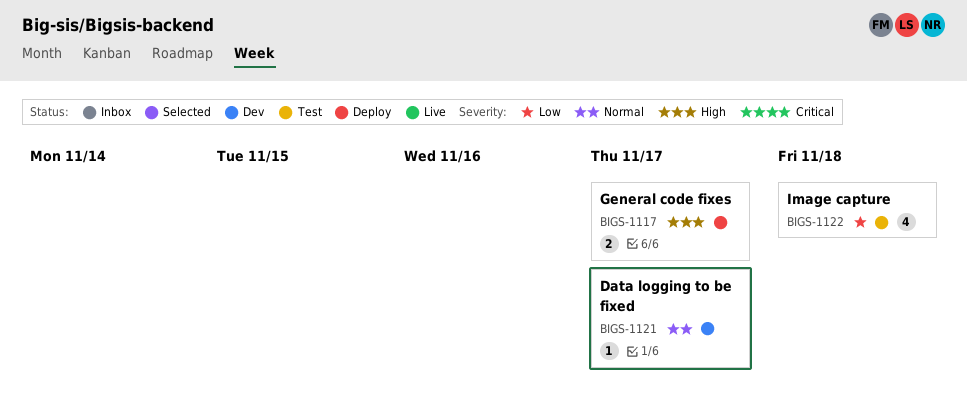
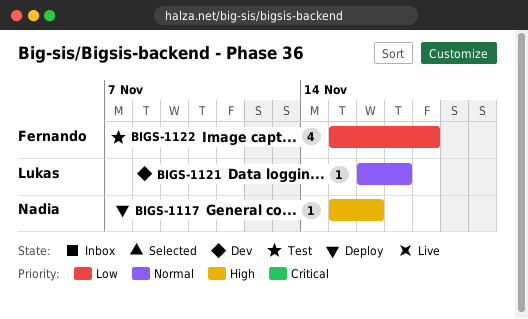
BIGS-1117, estimate: 2 -> 1
BIGS-1117, due: Nov 17 -> Nov 16

